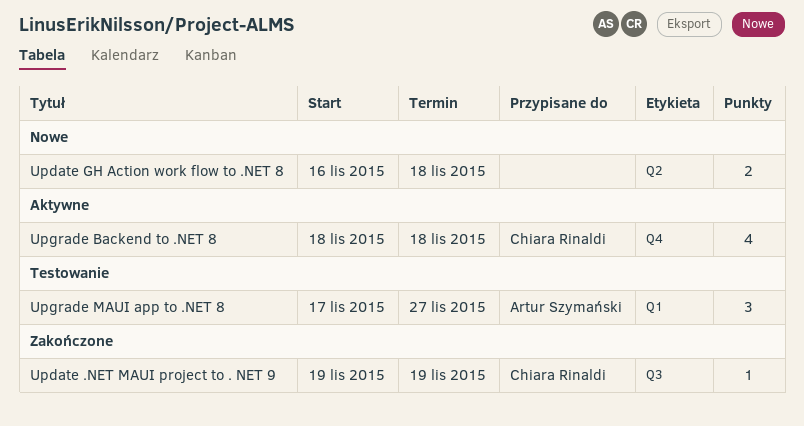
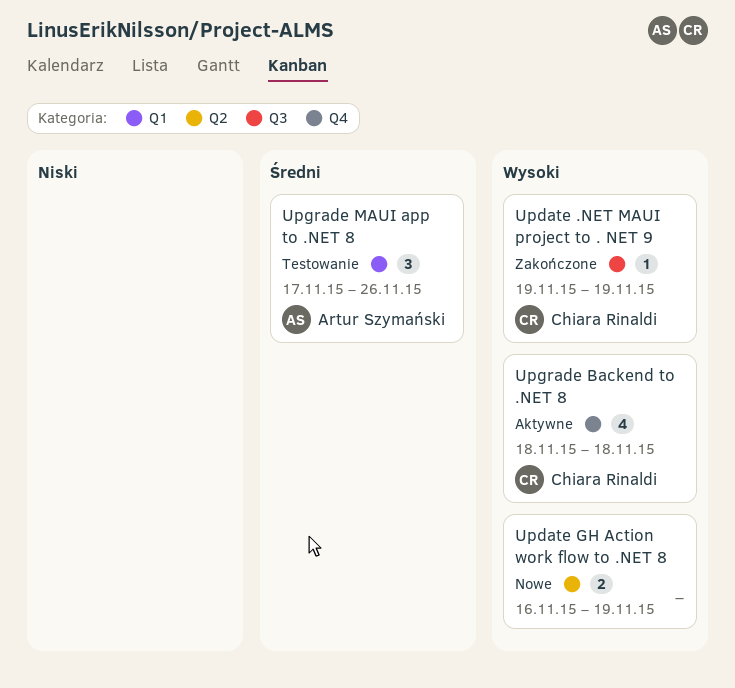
Update GH Action work flow to .NET 8, due: Nov 18 -> Nov 19
Upgrade MAUI app to .NET 8, due: Nov 27 -> Nov 26

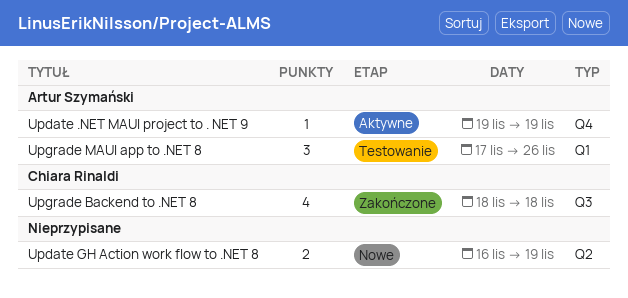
Update .NET MAUI project to . NET 9, status: Zakończone -> Aktywne
Update .NET MAUI project to . NET 9, owner: Chiara Rinaldi -> Artur Szymański
Update .NET MAUI project to . NET 9, label: Q3 -> Q4
Upgrade Backend to .NET 8, status: Aktywne -> Zakończone
Upgrade Backend to .NET 8, label: Q4 -> Q3

